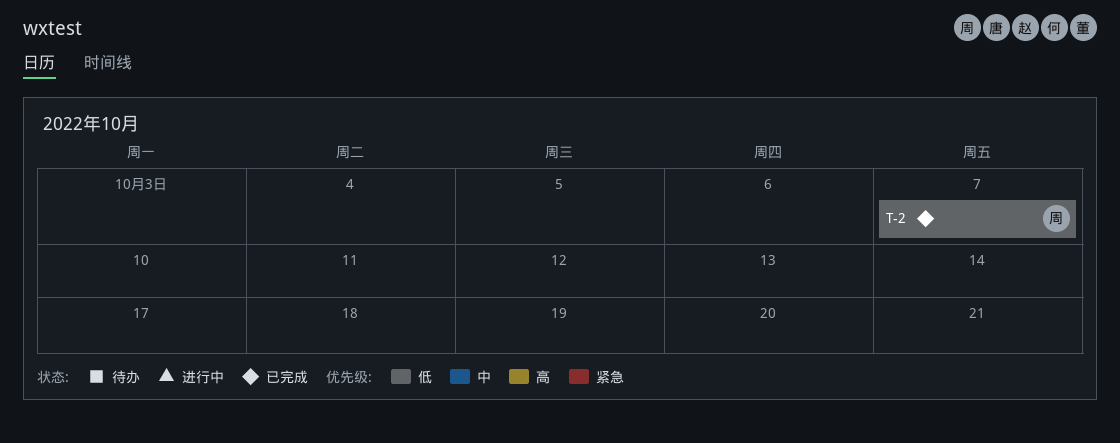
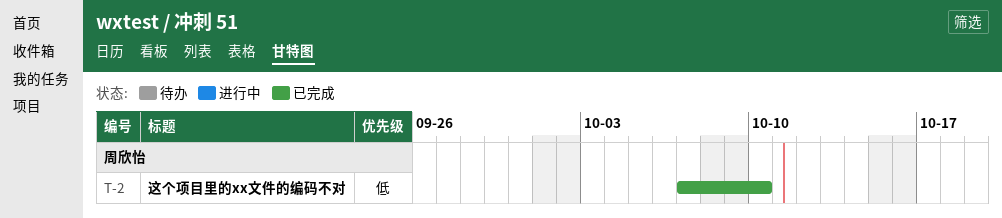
T-2, due: Oct 7 -> Oct 10

